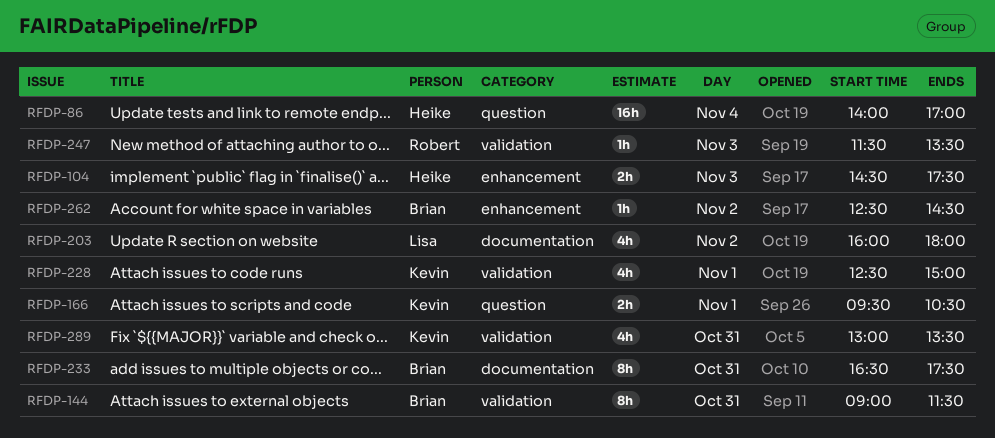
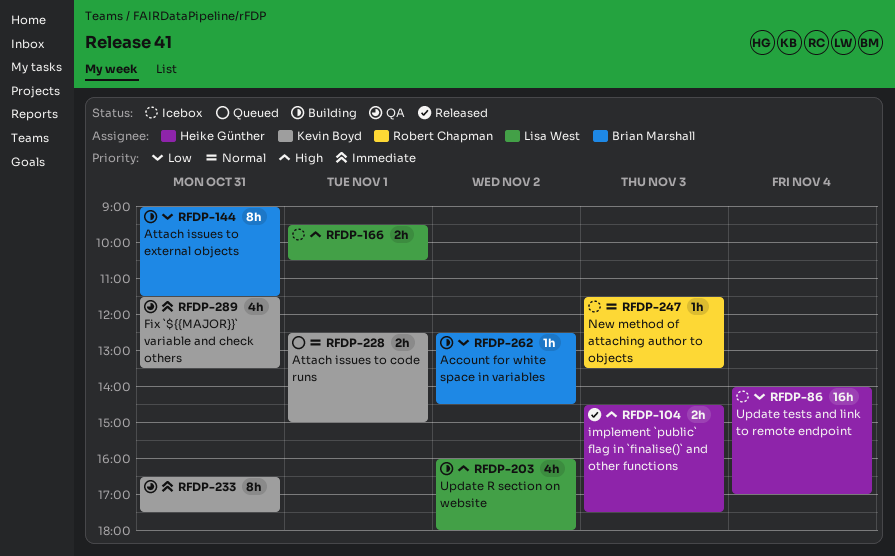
RFDP-166, owner: Kevin Boyd -> Lisa West
RFDP-228, estimate: 4h -> 2h
RFDP-233, owner: Brian Marshall -> Kevin Boyd
RFDP-289, begins: 13:00 -> 11:30

